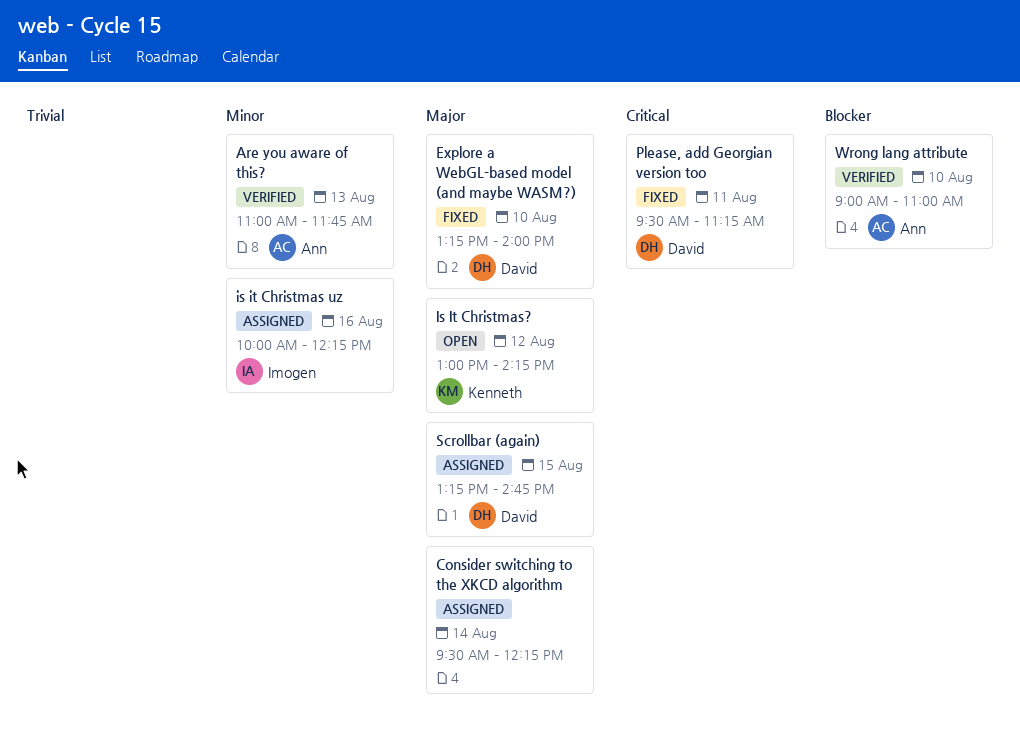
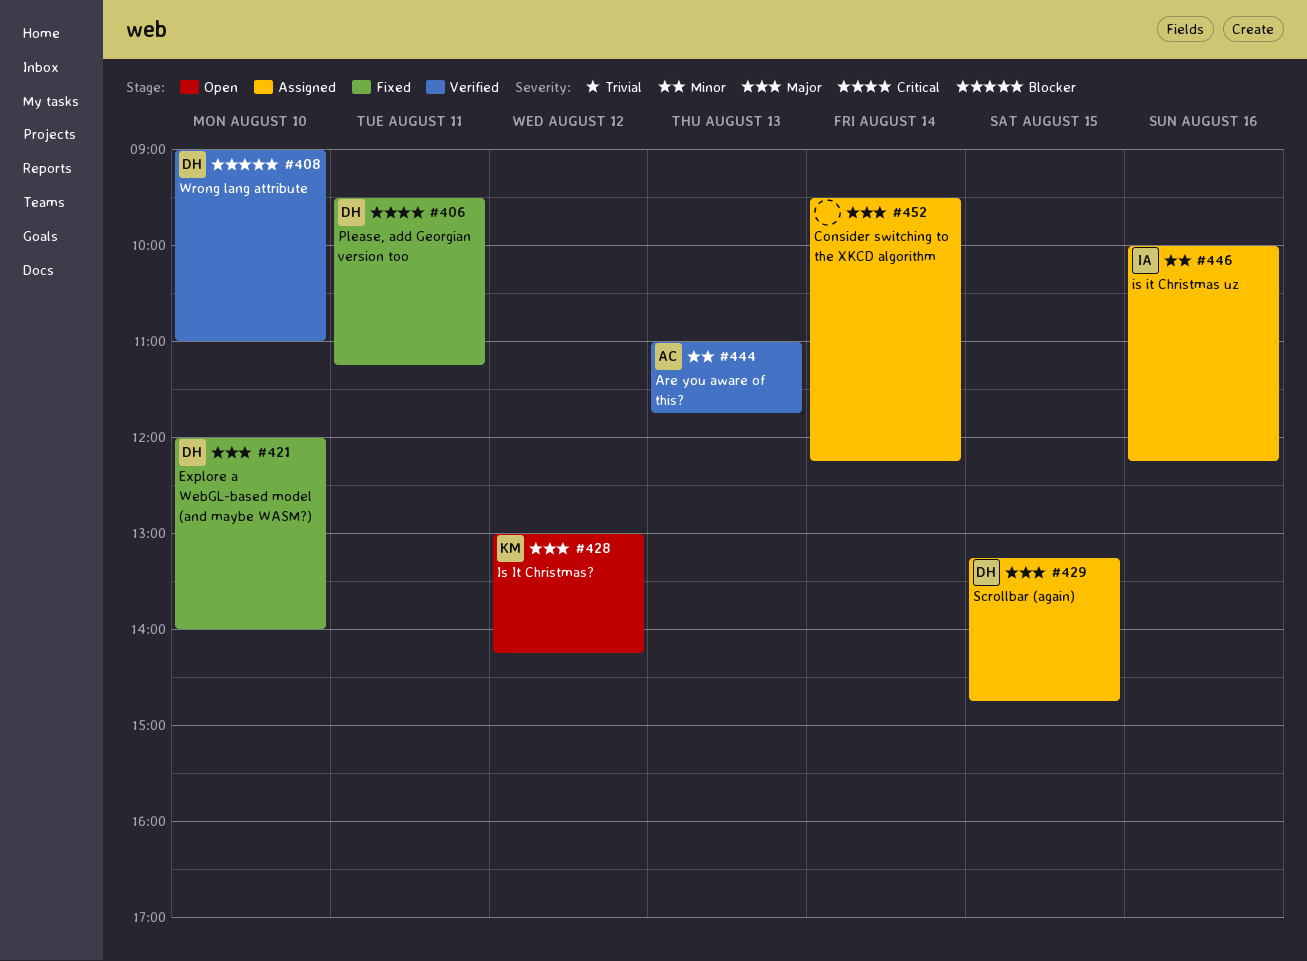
Explore a WebGL-based model (and maybe WASM?), begins: 13:15 -> 12:00
Wrong lang attribute, owner: Ann -> David

